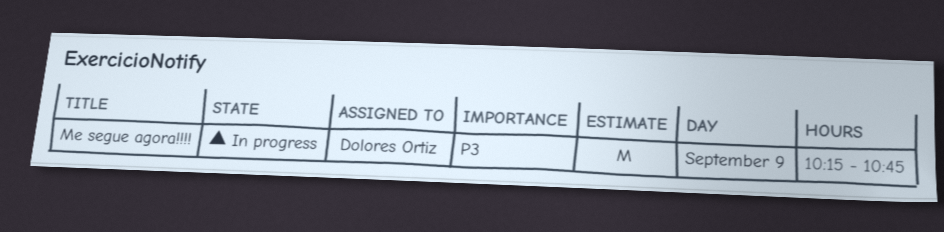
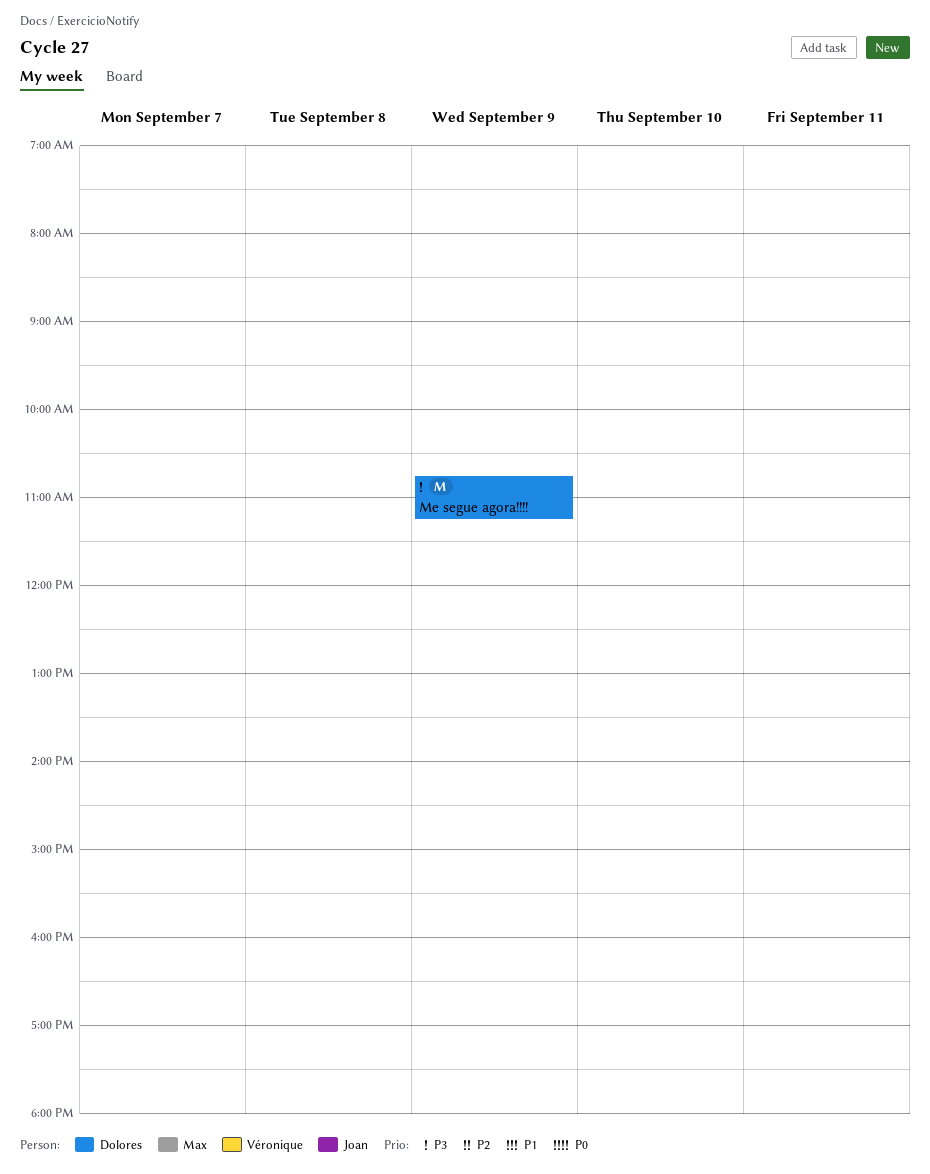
Me segue agora!!!!, begins: 10:15 -> 10:45
Me segue agora!!!!, ends: 10:45 -> 11:15

